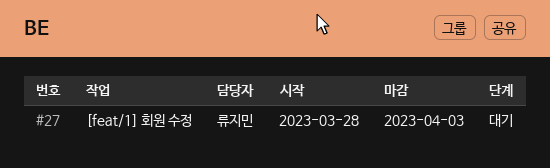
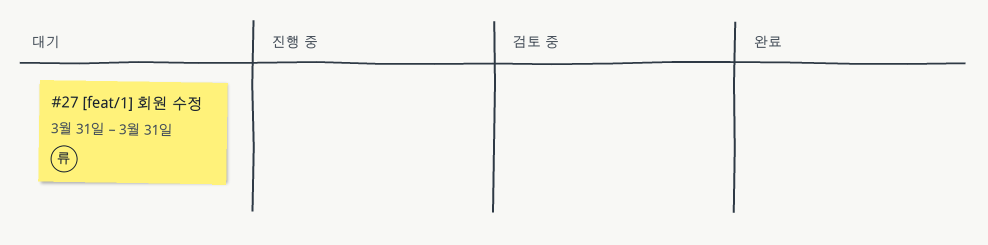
#27, start: Mar 28 -> Mar 31
#27, due: Apr 3 -> Mar 31

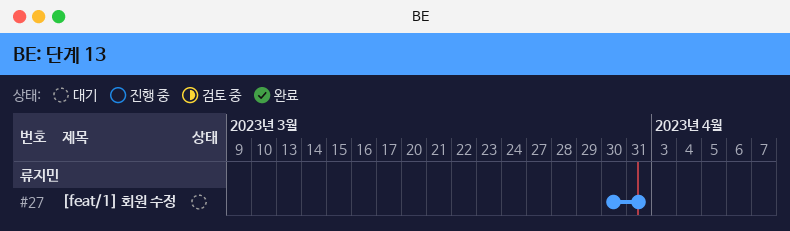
#27, start: Mar 31 -> Mar 30

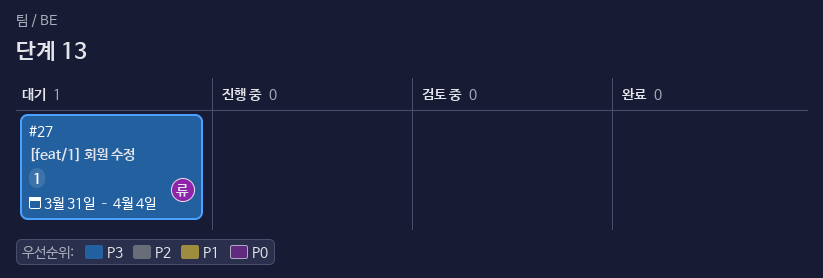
#27, start: Mar 30 -> Mar 31
#27, due: Mar 31 -> Apr 4

